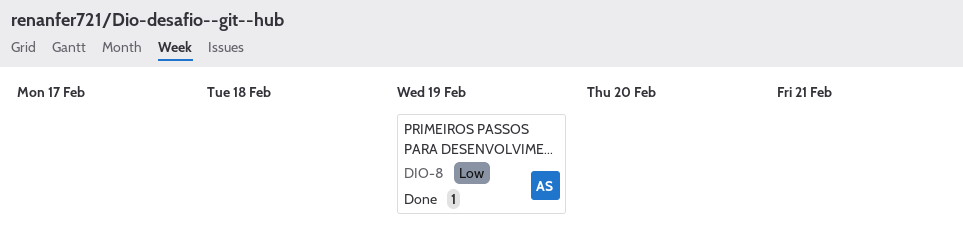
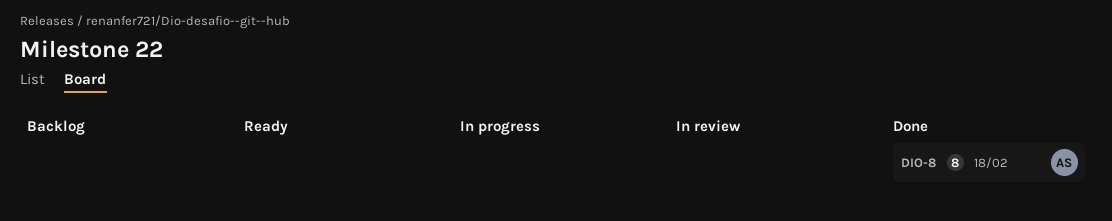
DIO-8, estimate: 1 -> 8
DIO-8, due: Feb 19 -> Feb 18

